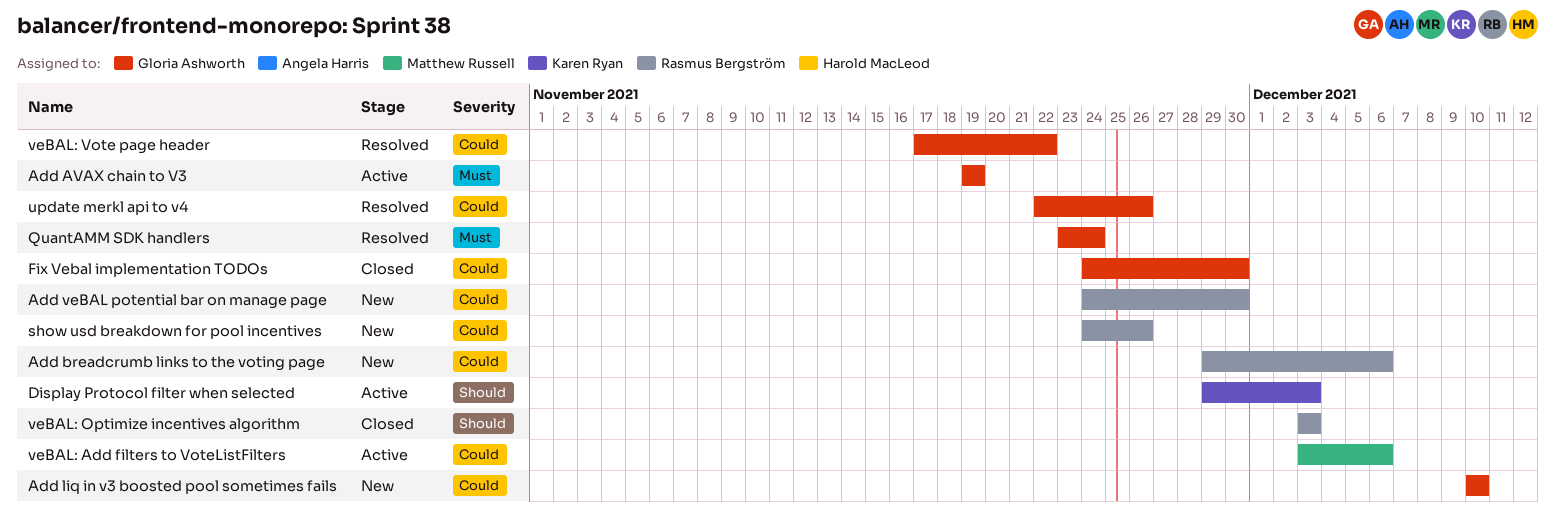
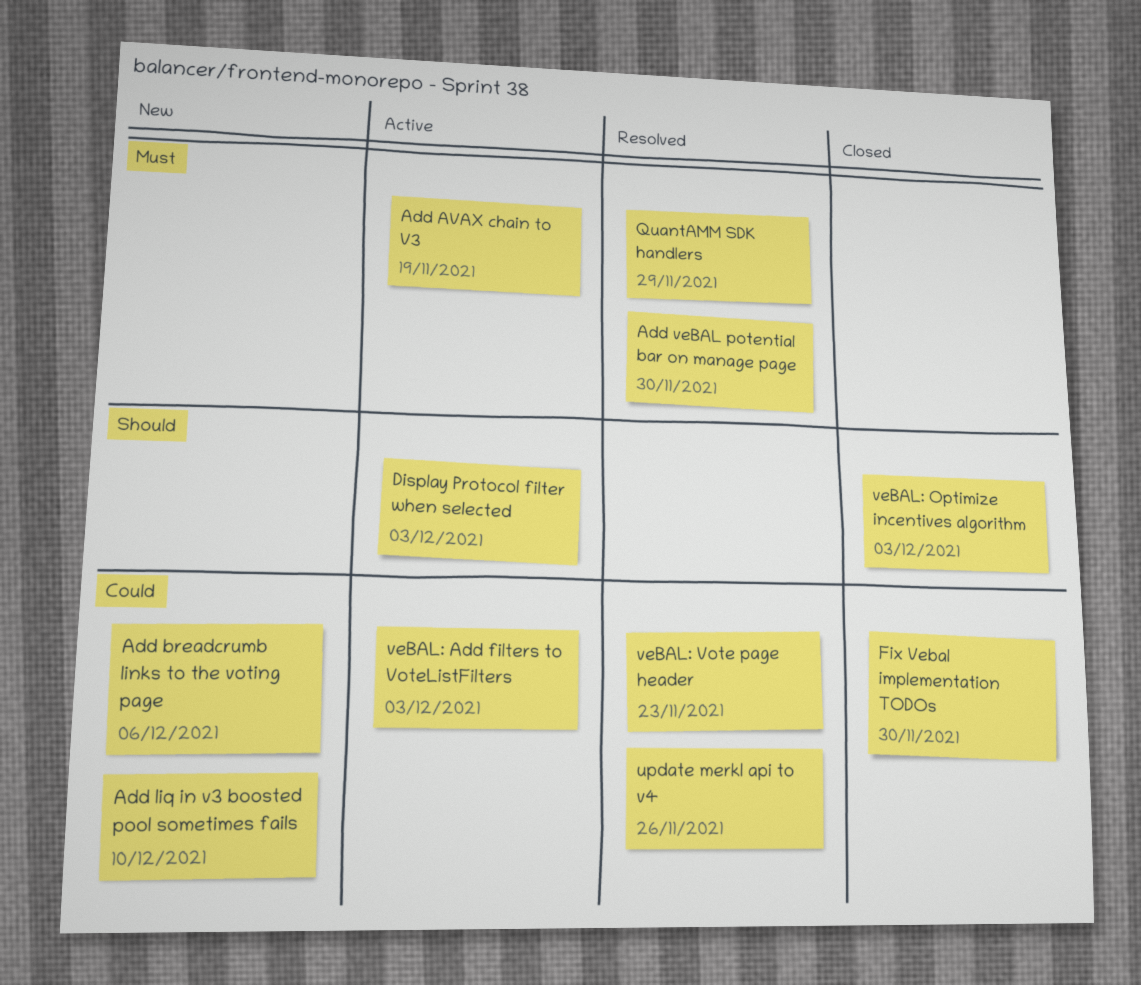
Add veBAL potential bar on manage page, status: New -> Resolved
Add veBAL potential bar on manage page, priority: Could -> Must
QuantAMM SDK handlers, due: Nov 24 -> Nov 29
show usd breakdown for pool incentives: present -> none
veBAL: Add filters to VoteListFilters, due: Dec 6 -> Dec 3
veBAL: Vote page header, due: Nov 22 -> Nov 23

